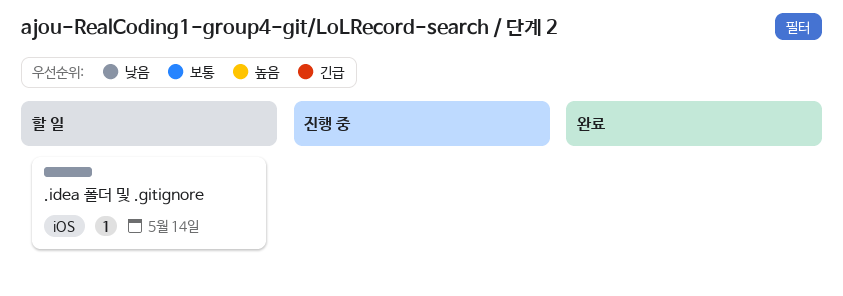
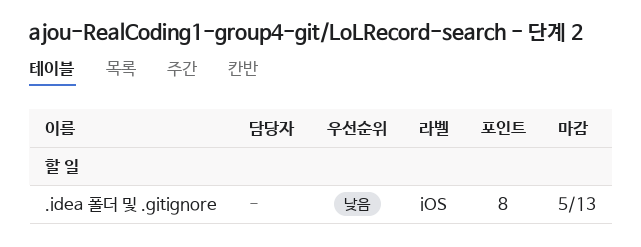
.idea 폴더 및 .gitignore, estimate: 1 -> 8
.idea 폴더 및 .gitignore, due: May 14 -> May 13

